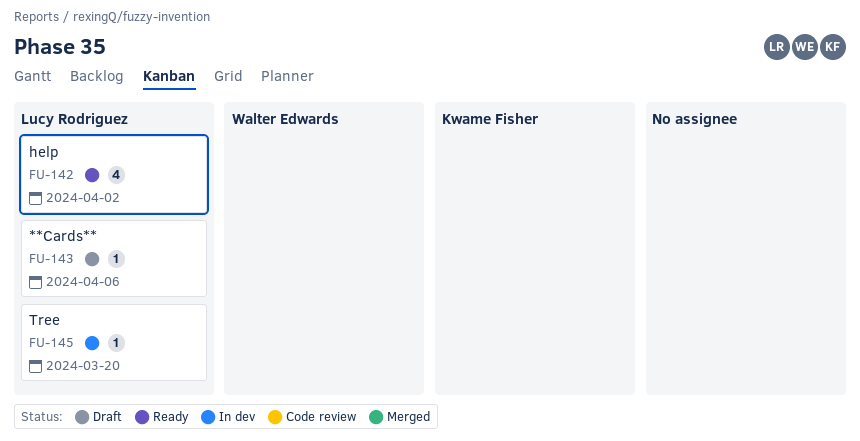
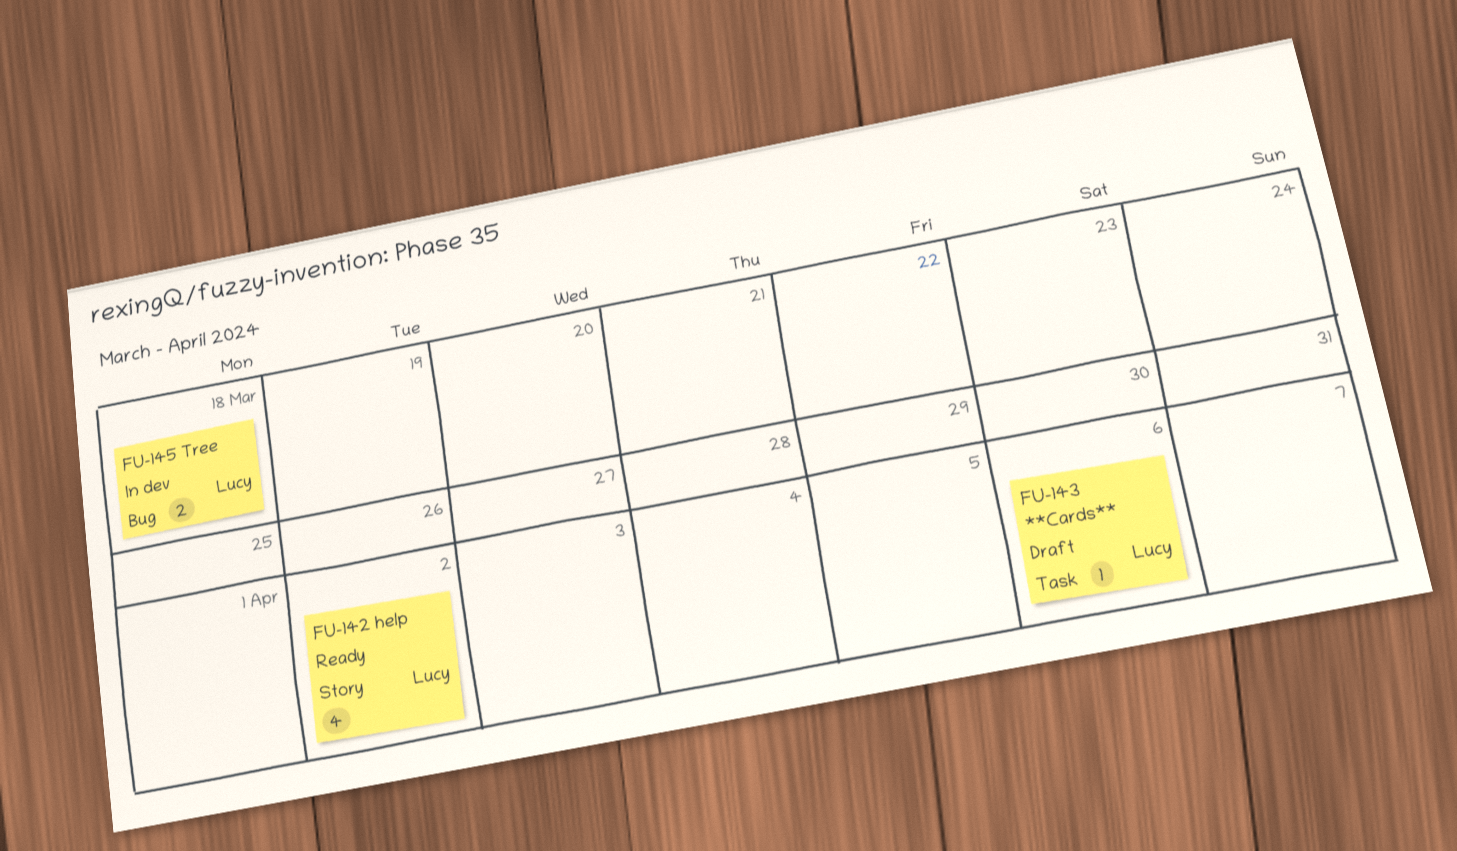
FU-145, estimate: 1 -> 2
FU-145, due: Mar 20 -> Mar 18

